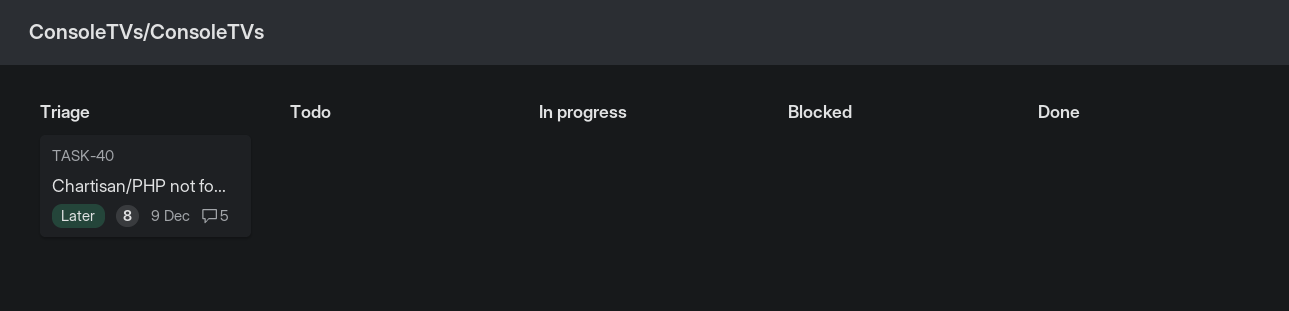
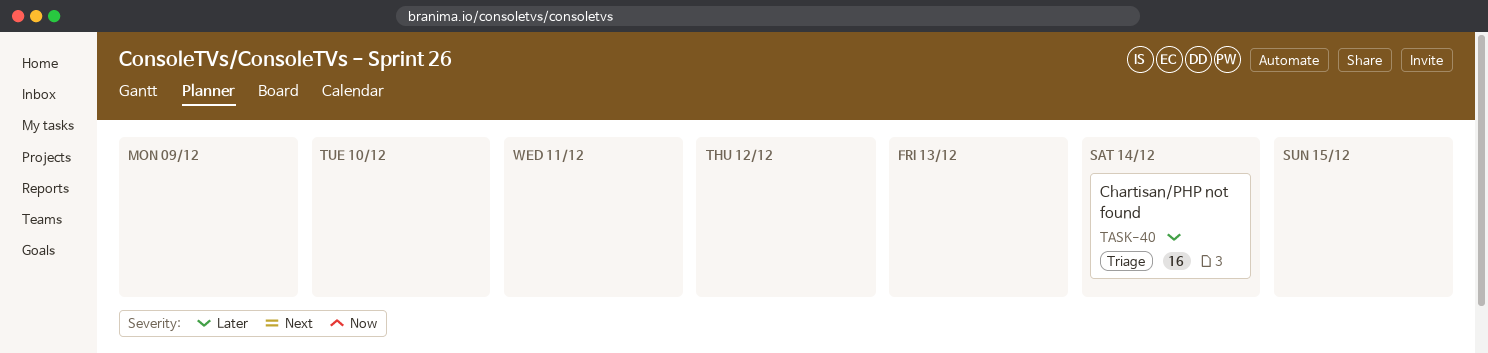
TASK-40, estimate: 8 -> 16
TASK-40, due: Dec 9 -> Dec 14

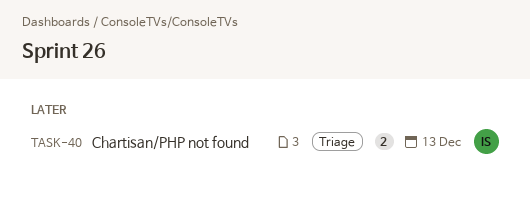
TASK-40, estimate: 16 -> 2
TASK-40, due: Dec 14 -> Dec 13

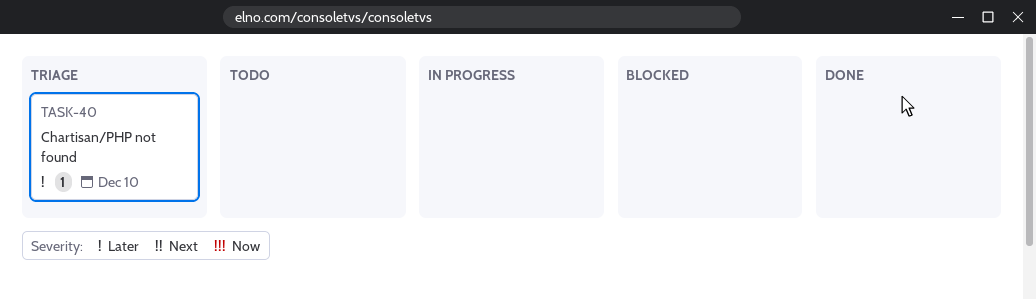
TASK-40, estimate: 2 -> 1
TASK-40, due: Dec 13 -> Dec 10

